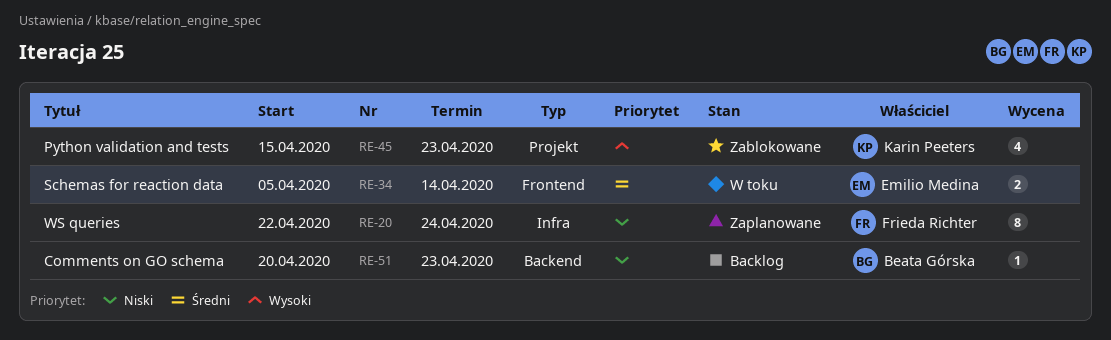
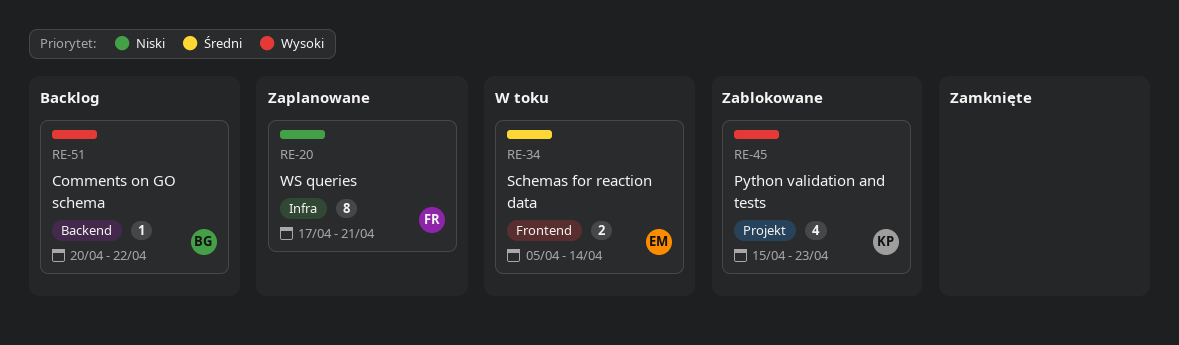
RE-20, start: Apr 22 -> Apr 17
RE-20, due: Apr 24 -> Apr 21
RE-51, priority: Niski -> Wysoki
RE-51, due: Apr 23 -> Apr 22

